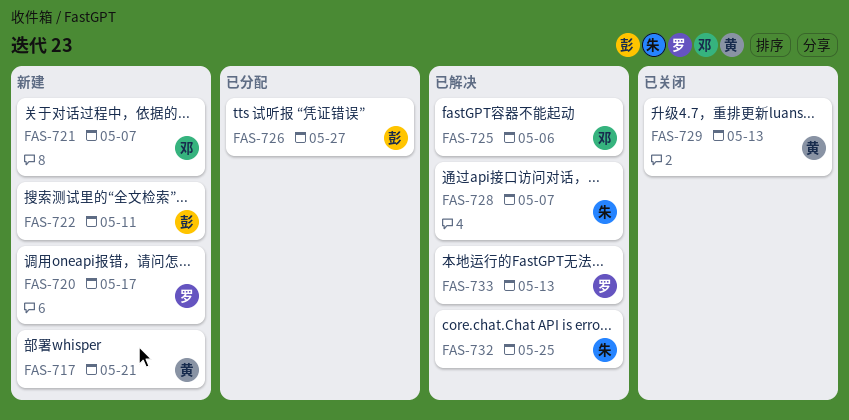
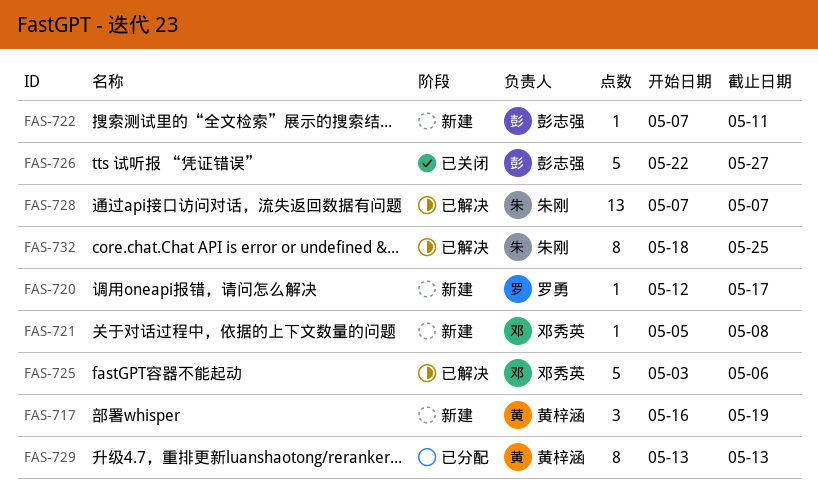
FAS-717, due: May 21 -> May 19
FAS-721, due: May 7 -> May 8
FAS-726, status: 已分配 -> 已关闭
FAS-729, status: 已关闭 -> 已分配
FAS-733: present -> none

